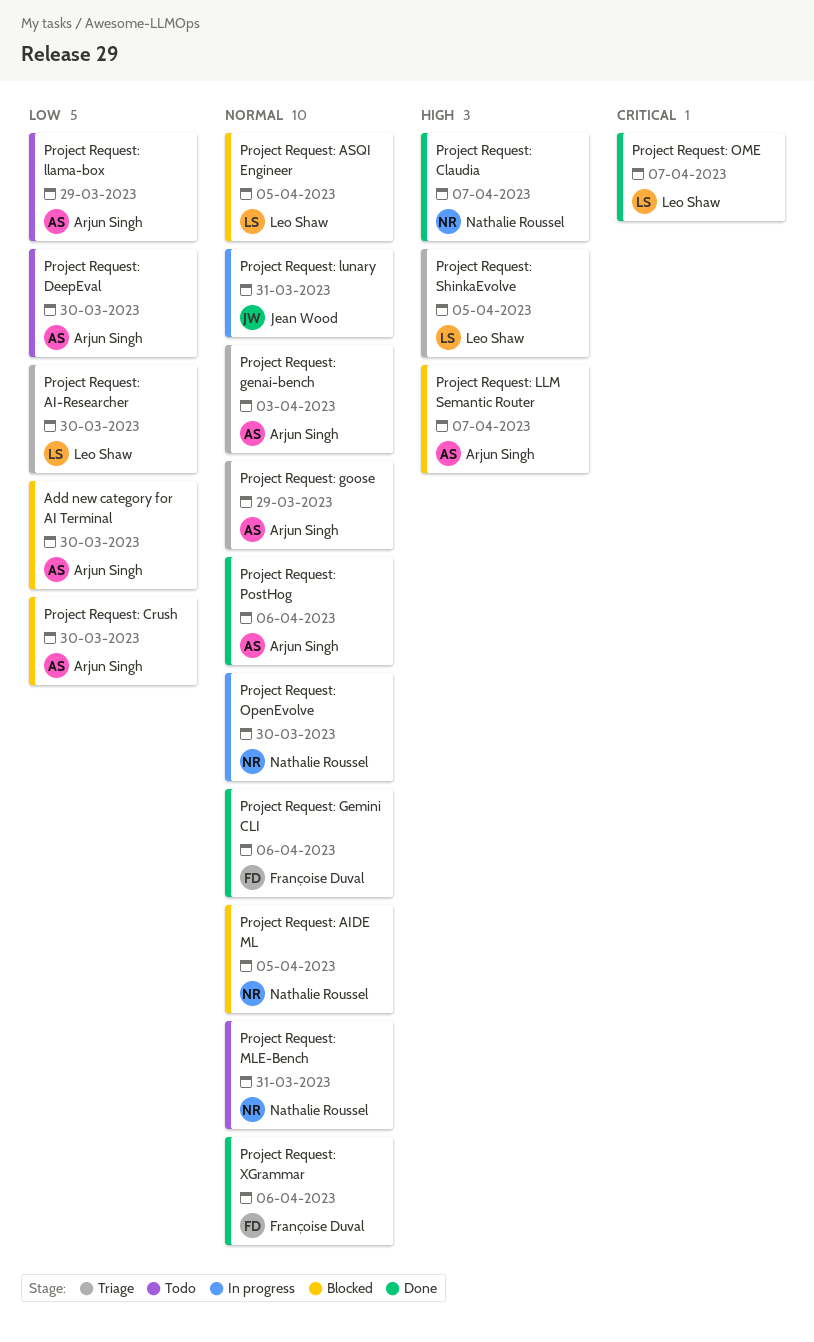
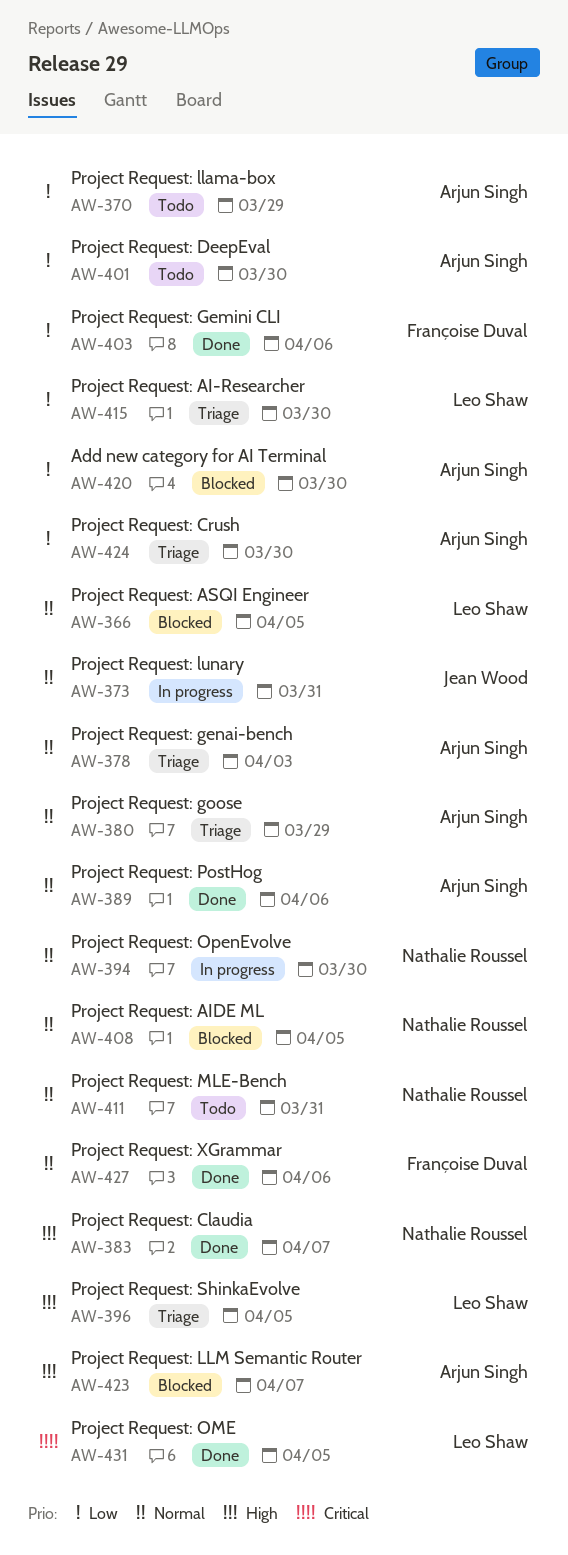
Project Request: Crush, status: Blocked -> Triage
Project Request: Gemini CLI, priority: Normal -> Low
Project Request: OME, due: Apr 7 -> Apr 5

